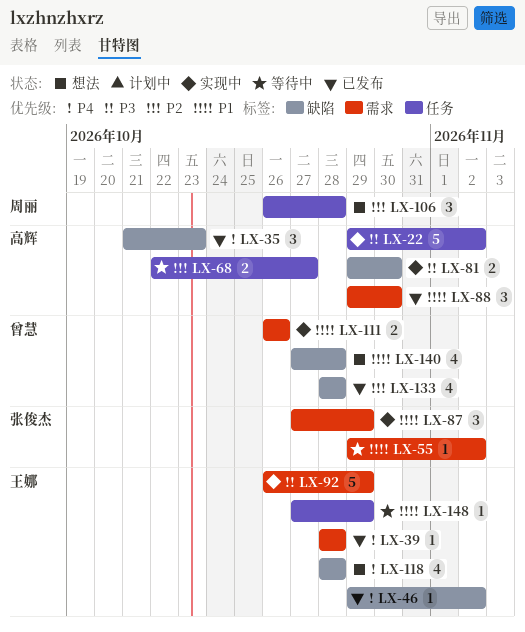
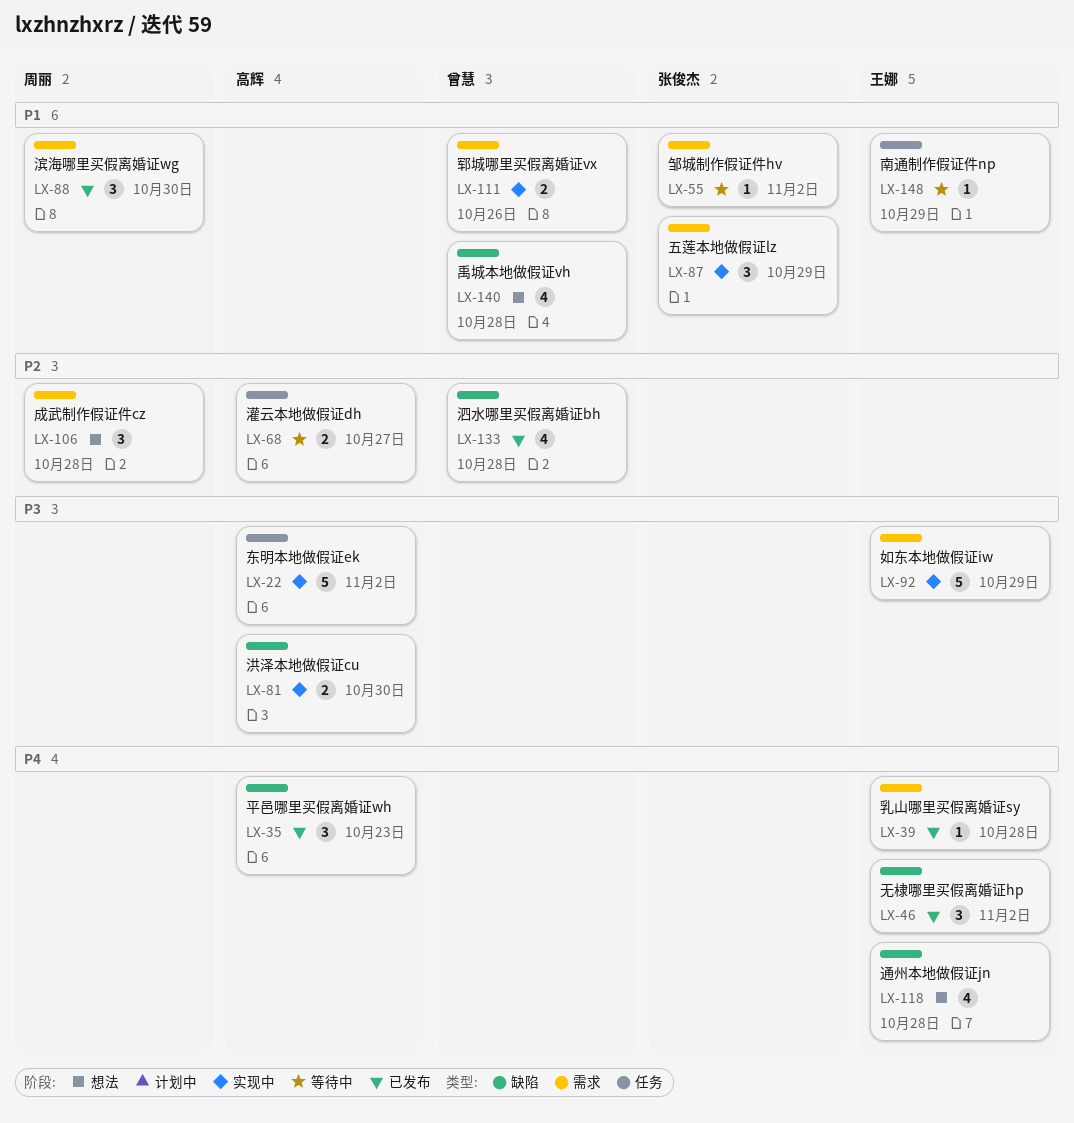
LX-46, estimate: 1 -> 3
LX-88, owner: 高辉 -> 周丽
LX-106, label: 任务 -> 需求

